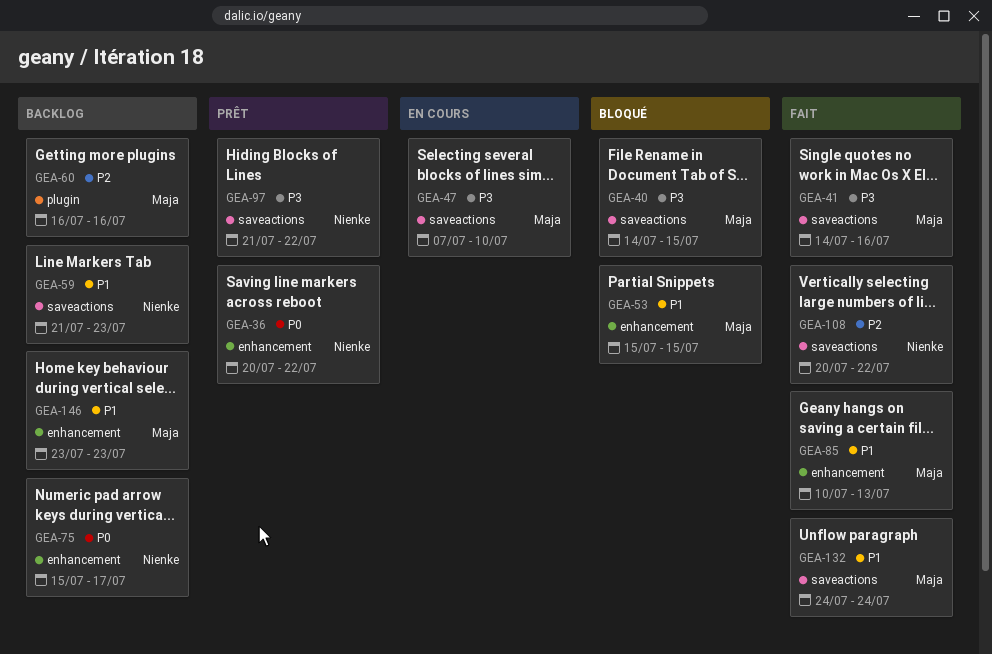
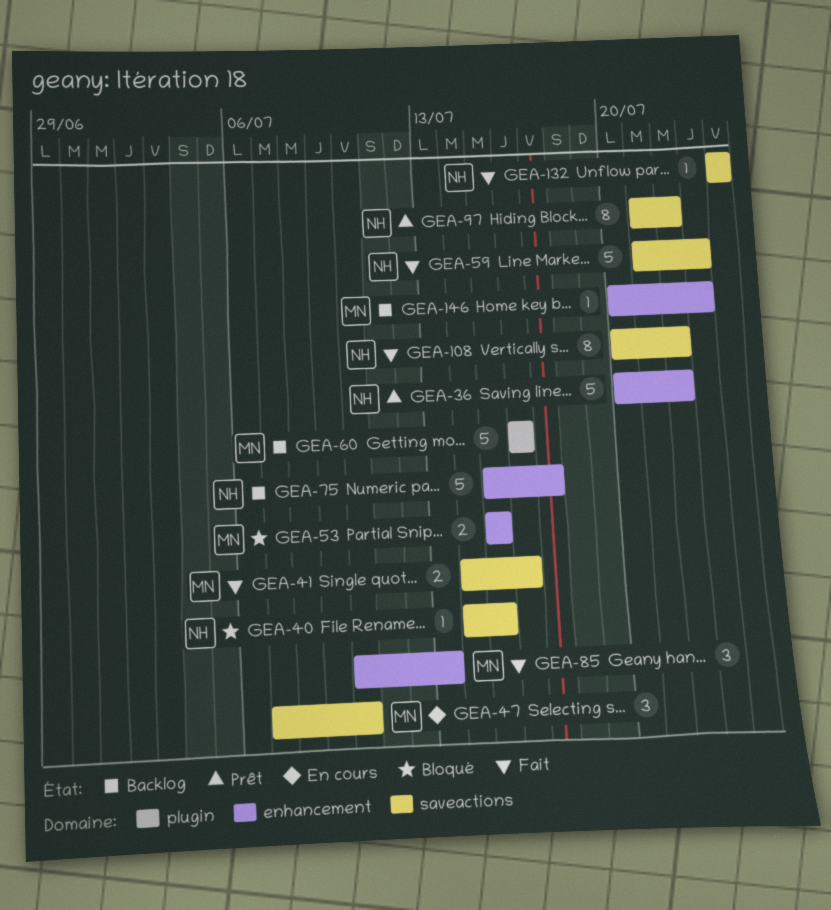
GEA-40, owner: Maja -> Nienke
GEA-59, status: Backlog -> Fait
GEA-132, owner: Maja -> Nienke
GEA-146, start: Jul 23 -> Jul 20

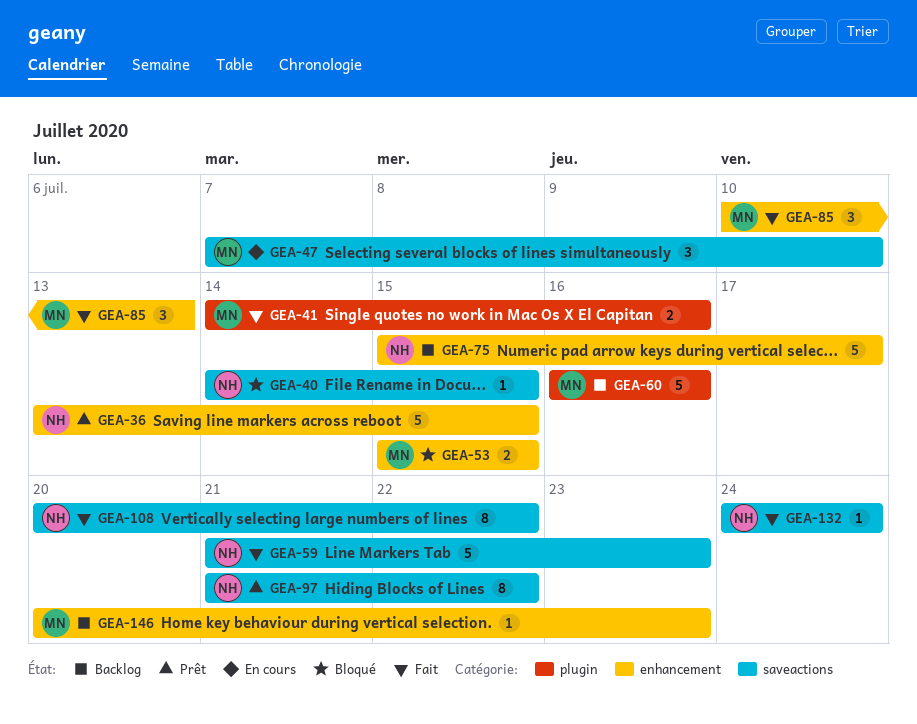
GEA-36, start: Jul 20 -> Jul 13
GEA-36, due: Jul 22 -> Jul 15
GEA-41, label: saveactions -> plugin

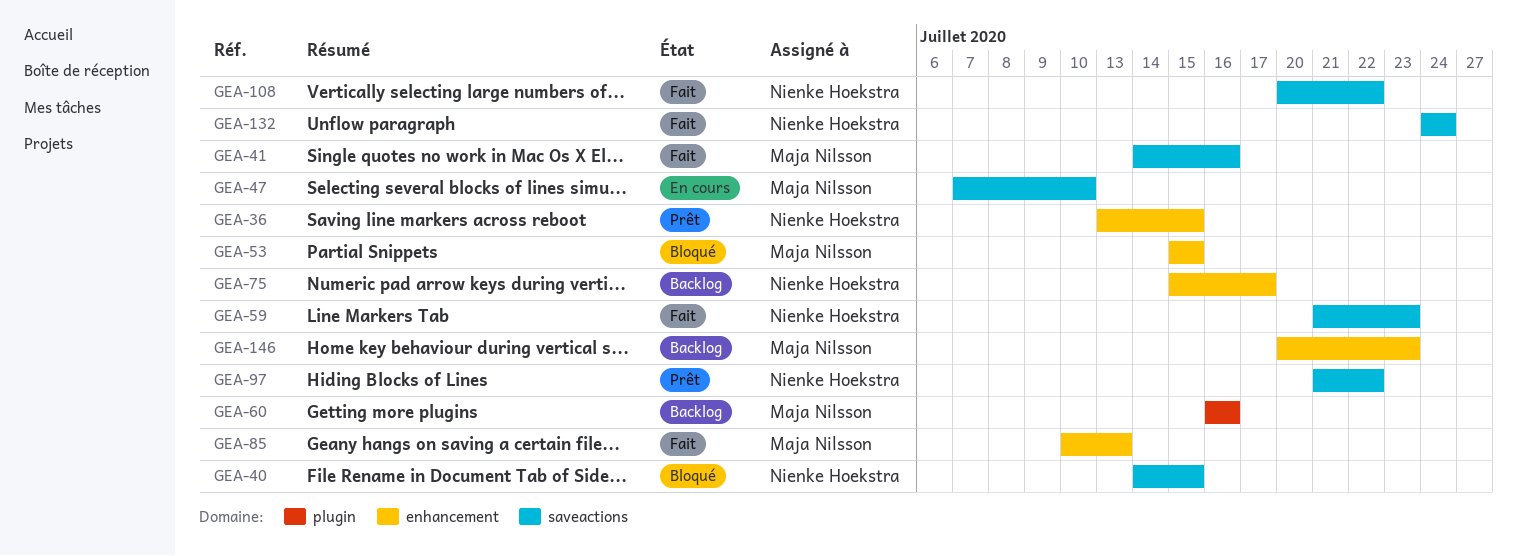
GEA-41, label: plugin -> saveactions

